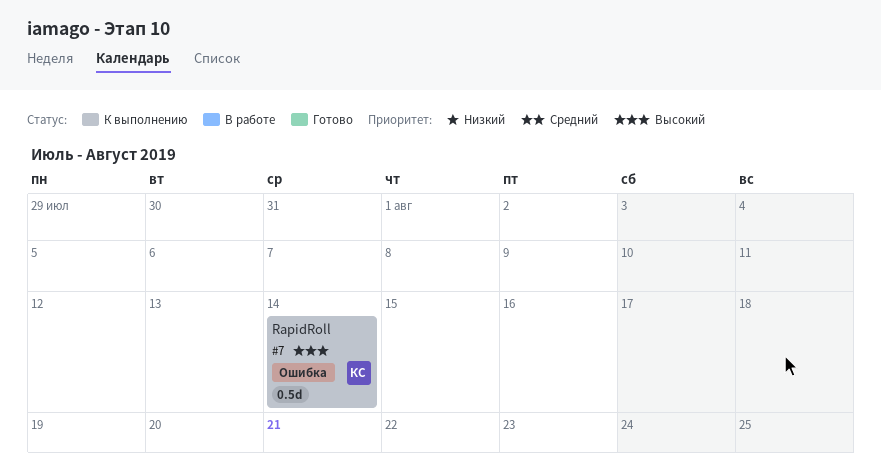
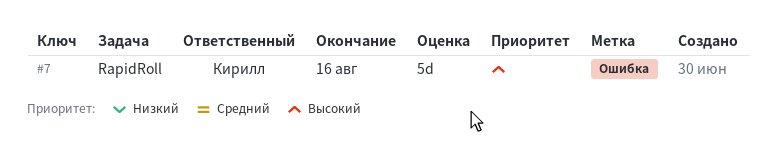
#7, estimate: 0.5d -> 5d
#7, due: Aug 14 -> Aug 16

